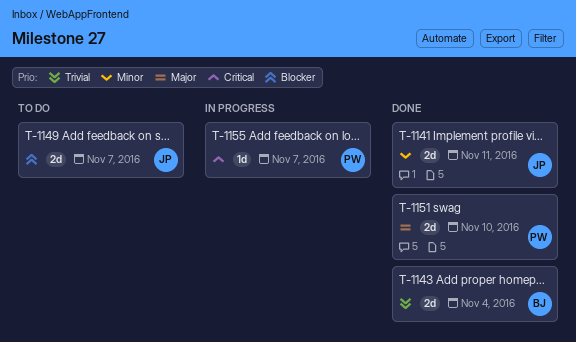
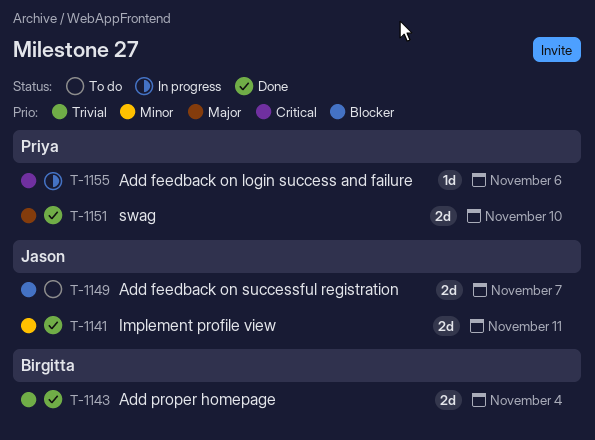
T-1155, due: Nov 7 -> Nov 6

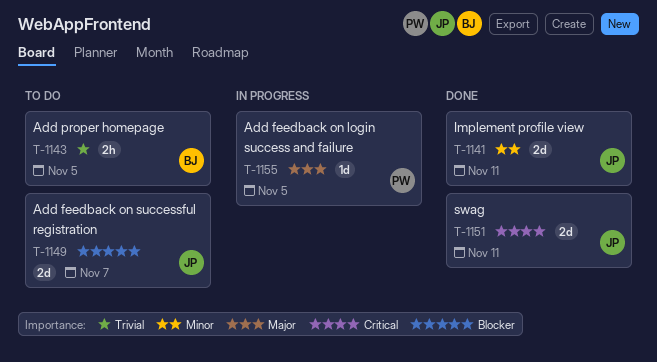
T-1143, status: Done -> To do
T-1143, estimate: 2d -> 2h
T-1143, due: Nov 4 -> Nov 5
T-1151, owner: Priya -> Jason
T-1151, priority: Major -> Critical
T-1151, due: Nov 10 -> Nov 11
T-1155, priority: Critical -> Major
T-1155, due: Nov 6 -> Nov 5

